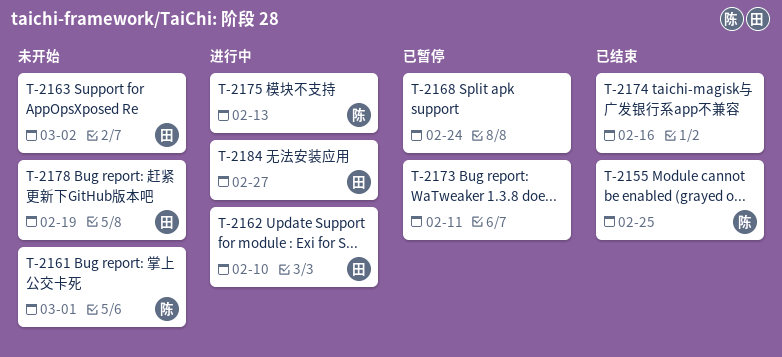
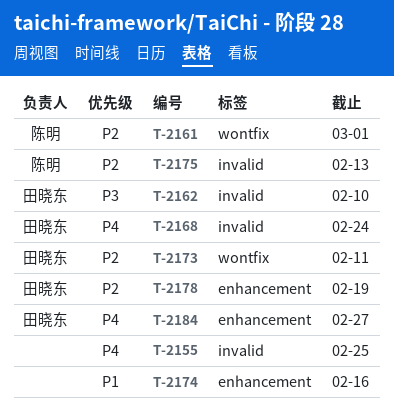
T-2155, owner: 陈明 -> none
T-2163: present -> none
T-2168, owner: none -> 田晓东
T-2173, owner: none -> 田晓东

